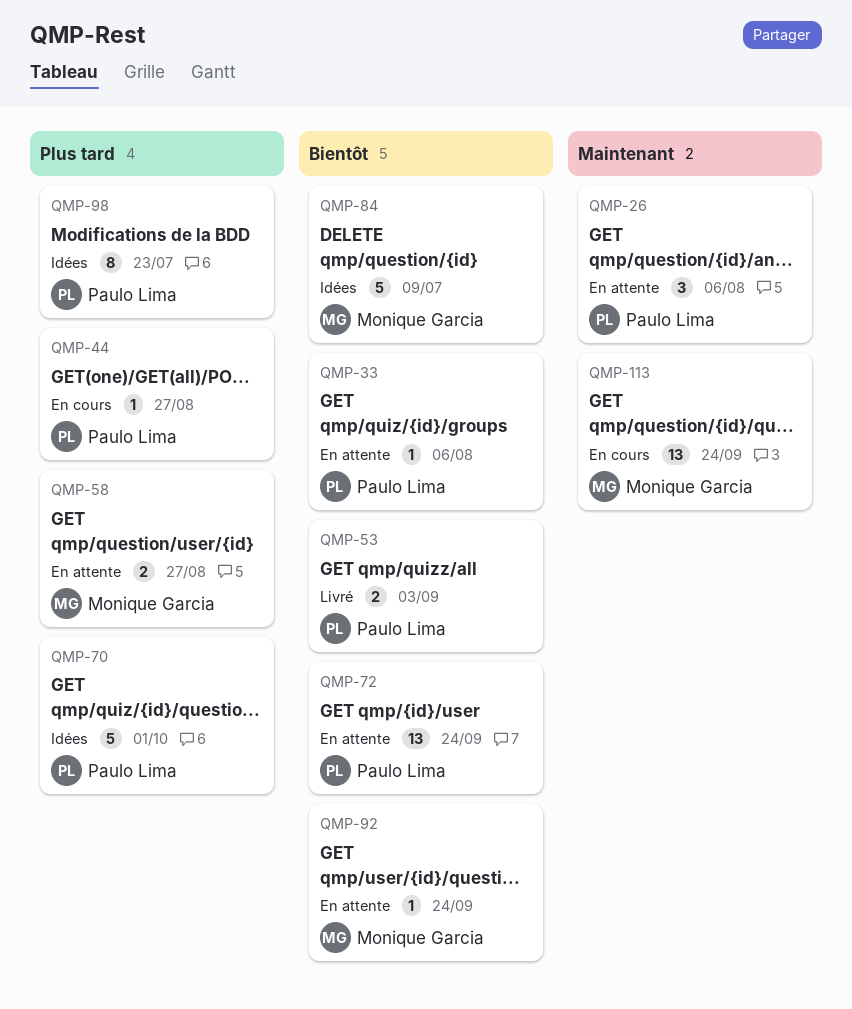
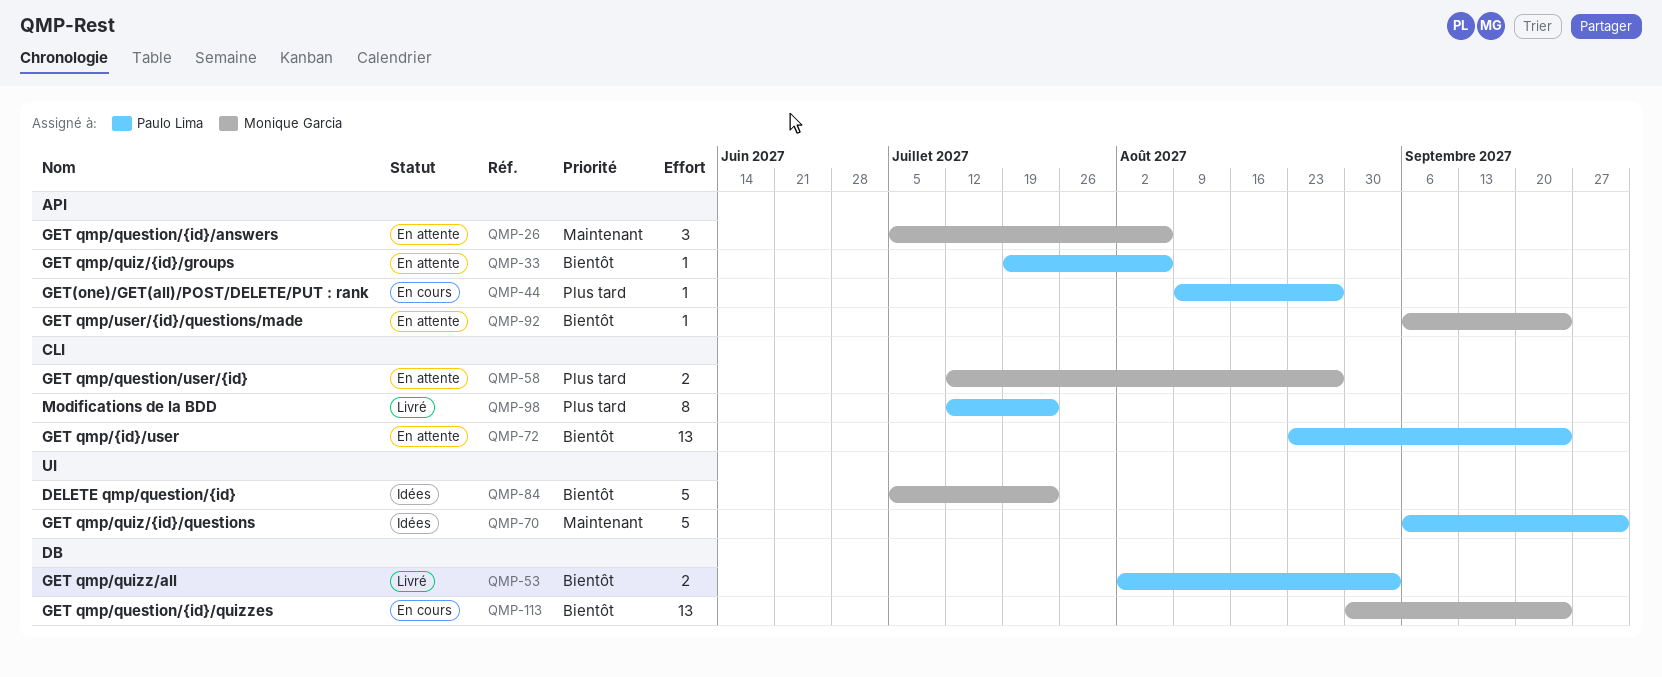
QMP-26, owner: Paulo Lima -> Monique Garcia
QMP-70, priority: Plus tard -> Maintenant
QMP-84, due: Jul 9 -> Jul 23
QMP-98, status: Idées -> Livré
QMP-113, priority: Maintenant -> Bientôt

